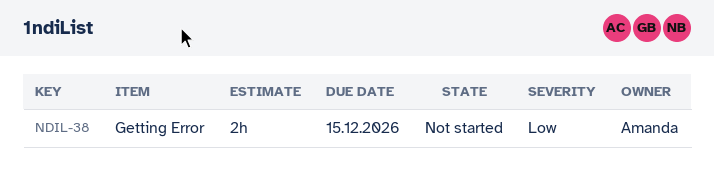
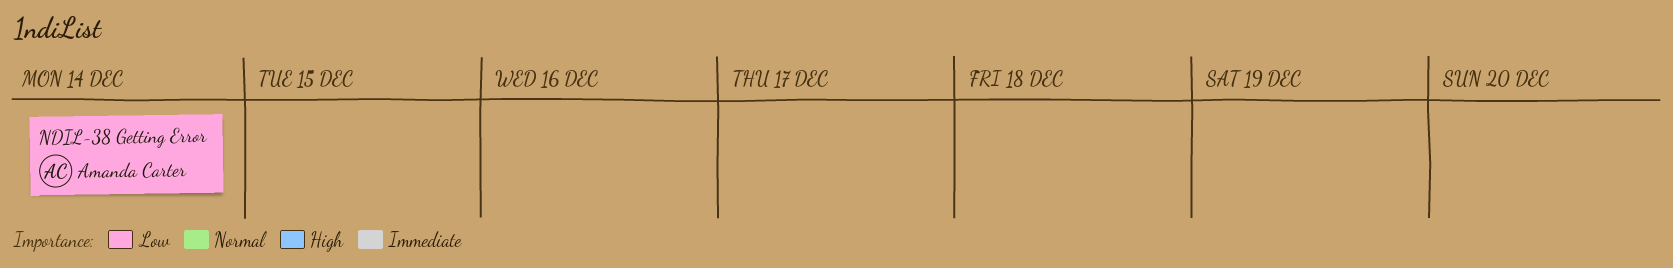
NDIL-38, due: Dec 15 -> Dec 14

